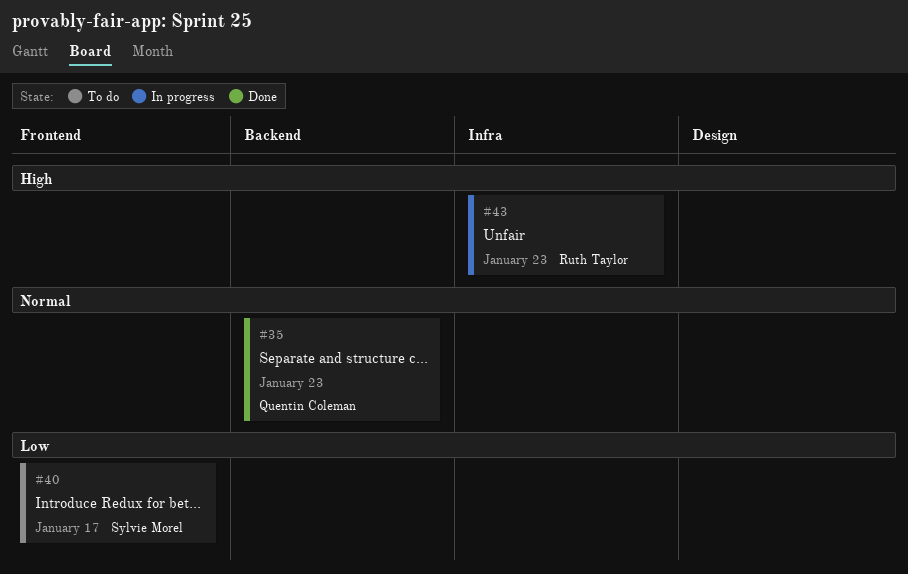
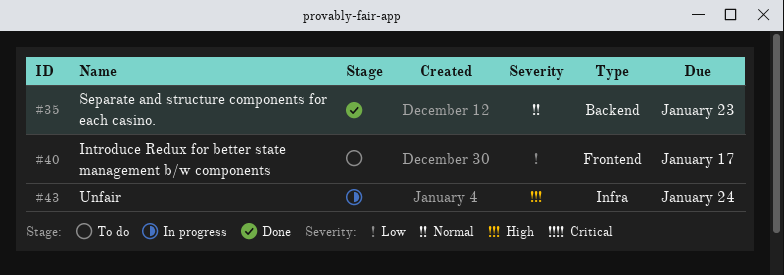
#43, due: Jan 23 -> Jan 24

